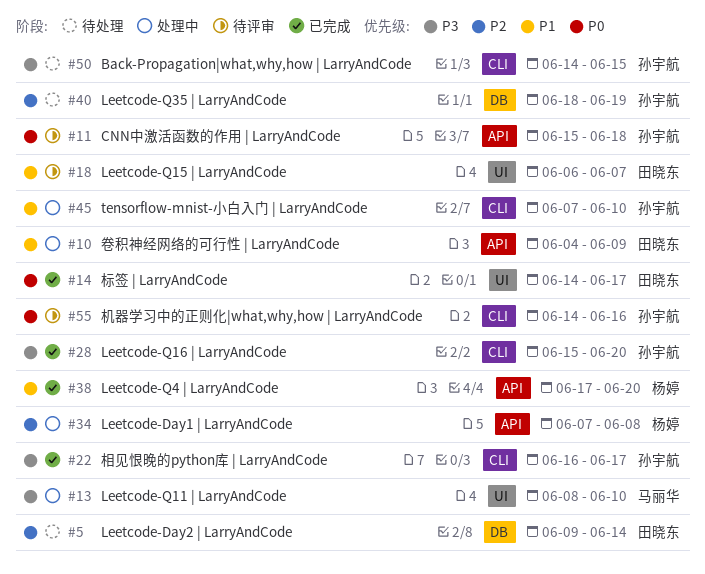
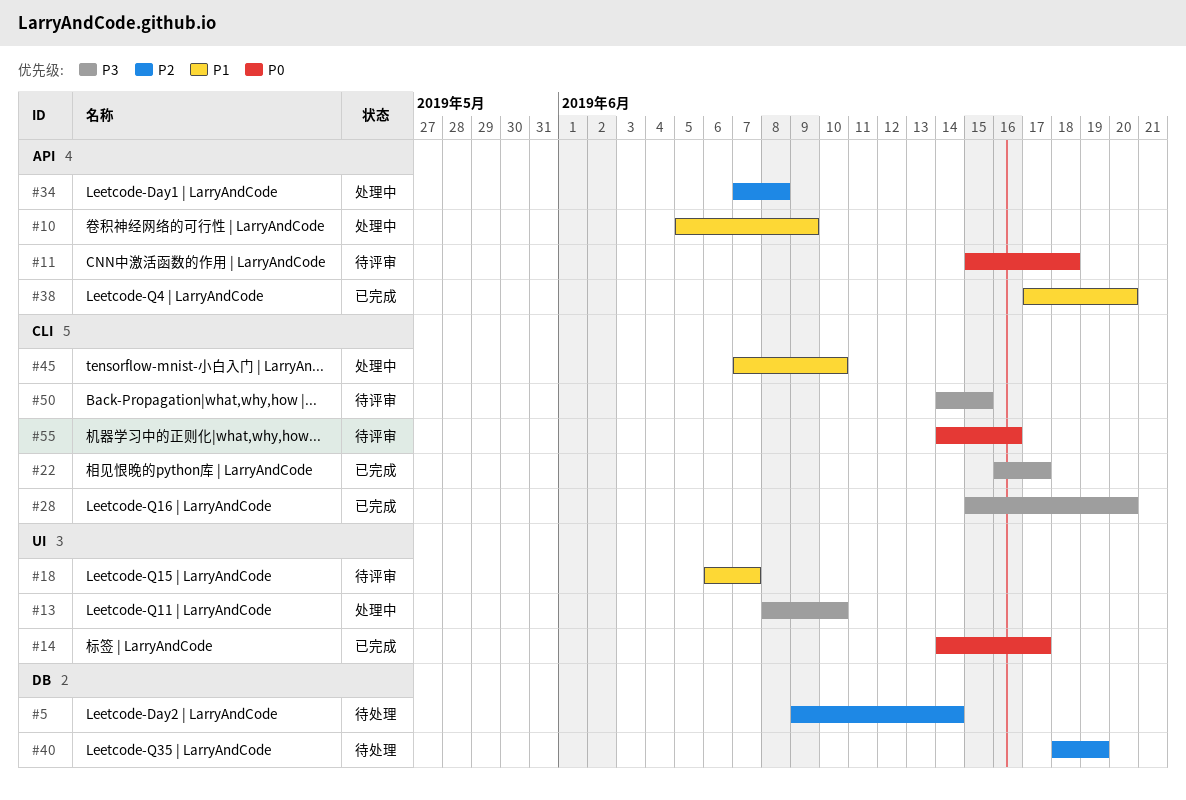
#10, start: Jun 4 -> Jun 5
#50, status: 待处理 -> 待评审

